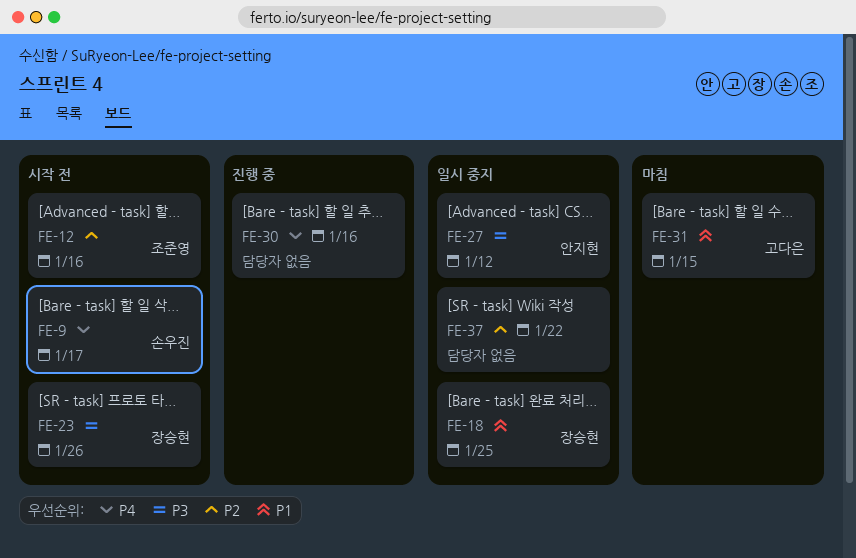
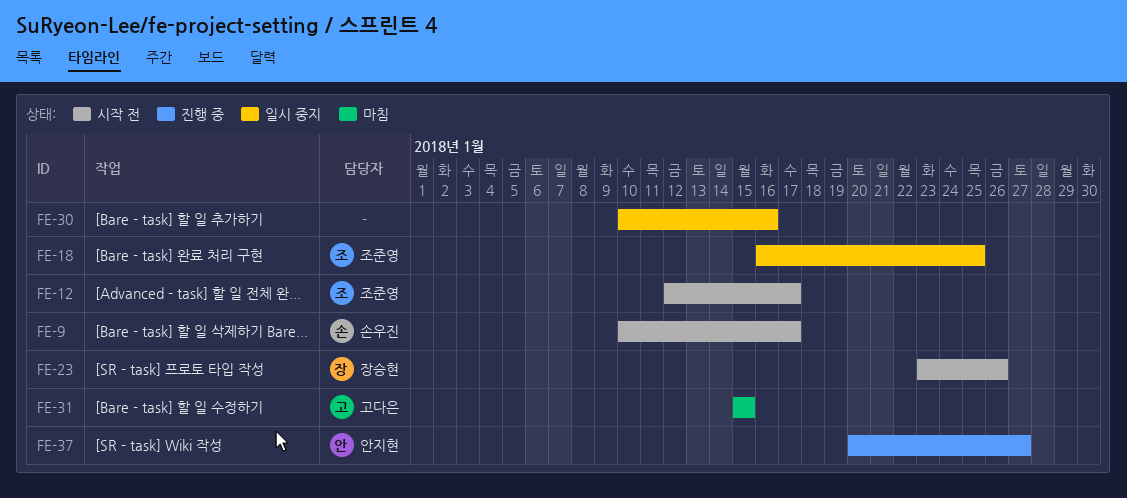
FE-12, due: Jan 16 -> Jan 17
FE-18, owner: 장승현 -> 조준영
FE-27: present -> none
FE-30, status: 진행 중 -> 일시 중지
FE-37, status: 일시 중지 -> 진행 중
FE-37, owner: none -> 안지현
FE-37, due: Jan 22 -> Jan 27

